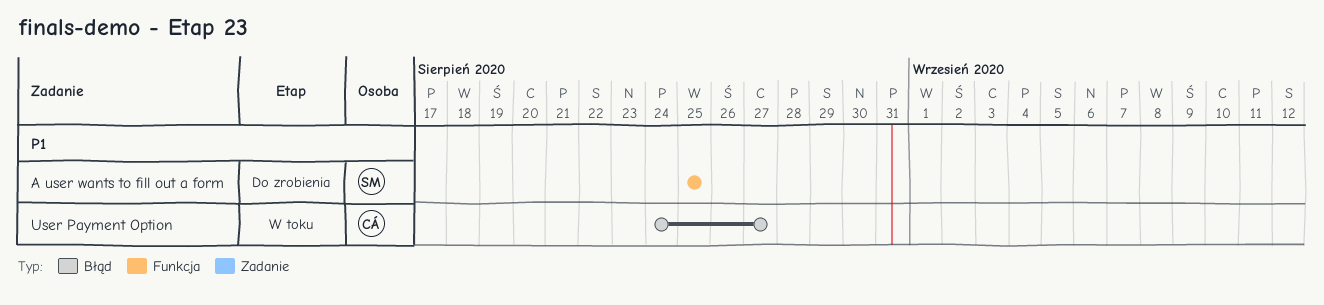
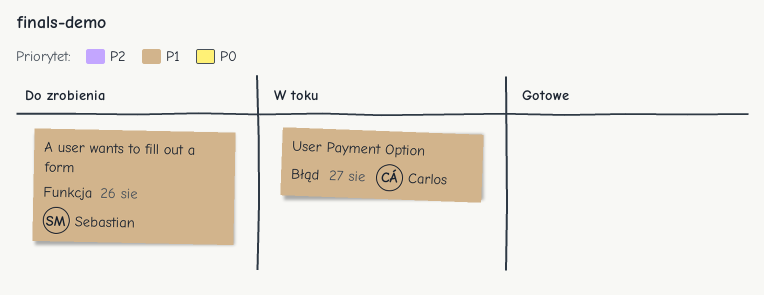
A user wants to fill out a form, due: Aug 25 -> Aug 26

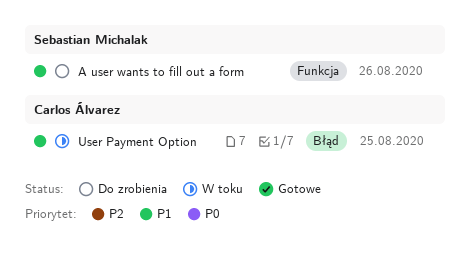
User Payment Option, due: Aug 27 -> Aug 25

